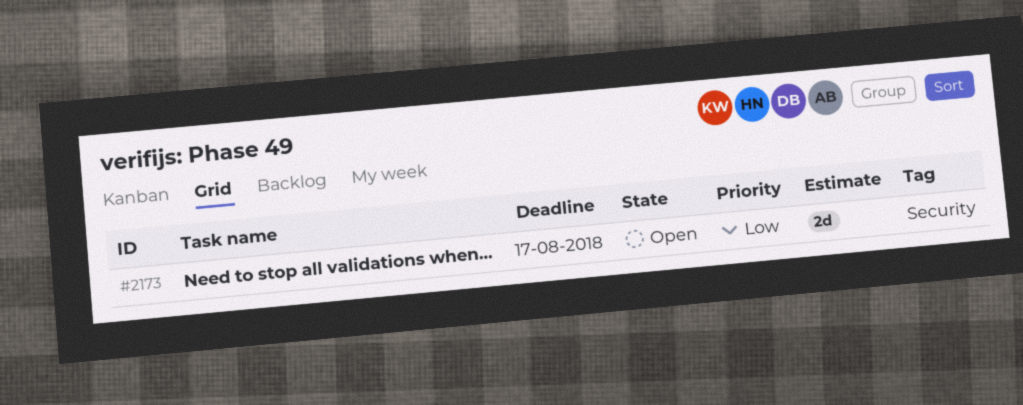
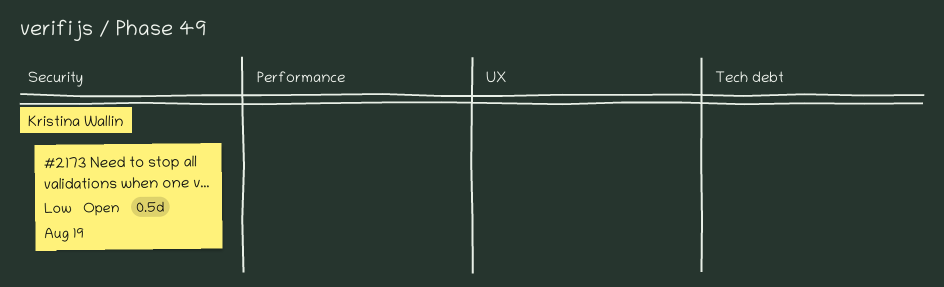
#2173, estimate: 2d -> 0.5d
#2173, due: Aug 17 -> Aug 19

